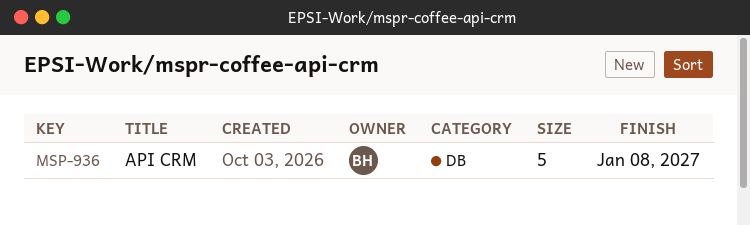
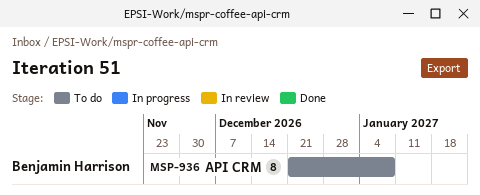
MSP-936, estimate: 5 -> 8

